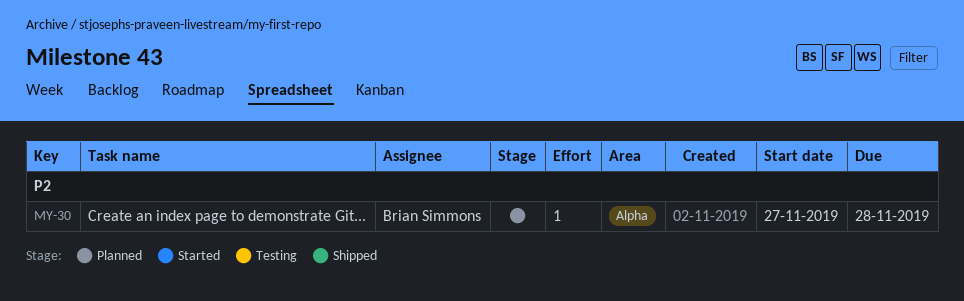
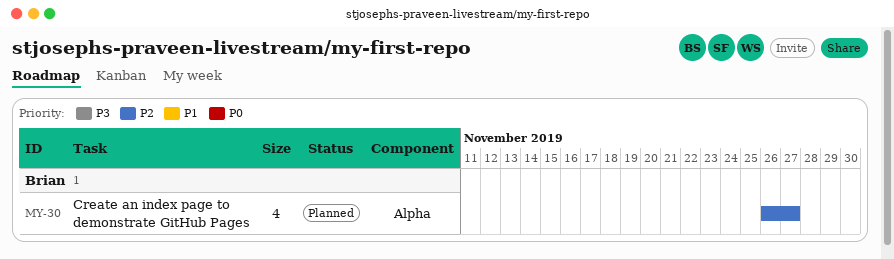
MY-30, estimate: 1 -> 4
MY-30, start: Nov 27 -> Nov 26
MY-30, due: Nov 28 -> Nov 27

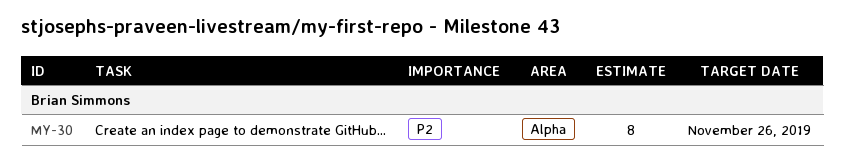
MY-30, estimate: 4 -> 8
MY-30, due: Nov 27 -> Nov 26

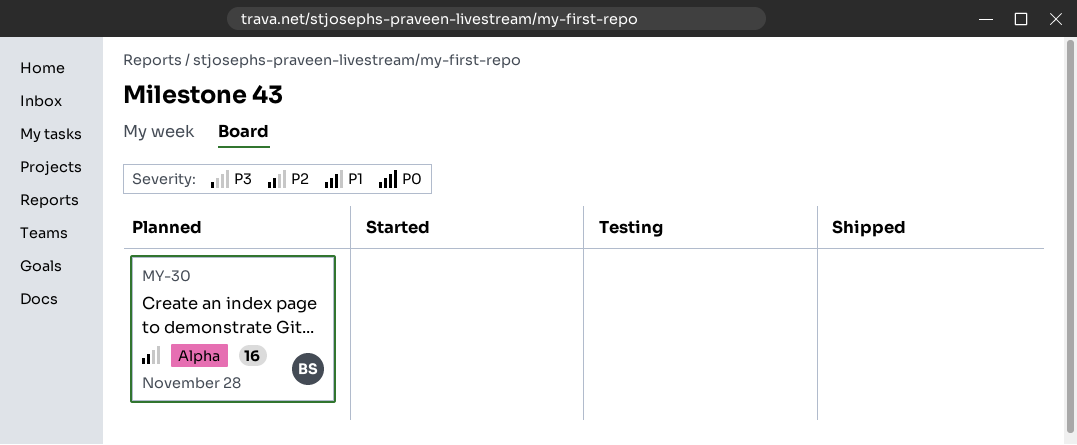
MY-30, estimate: 8 -> 16
MY-30, due: Nov 26 -> Nov 28

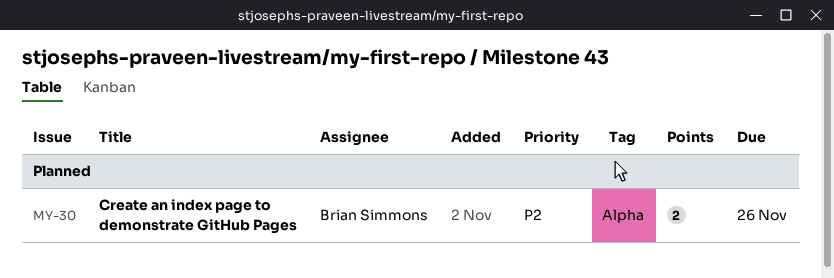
MY-30, estimate: 16 -> 2
MY-30, due: Nov 28 -> Nov 26

